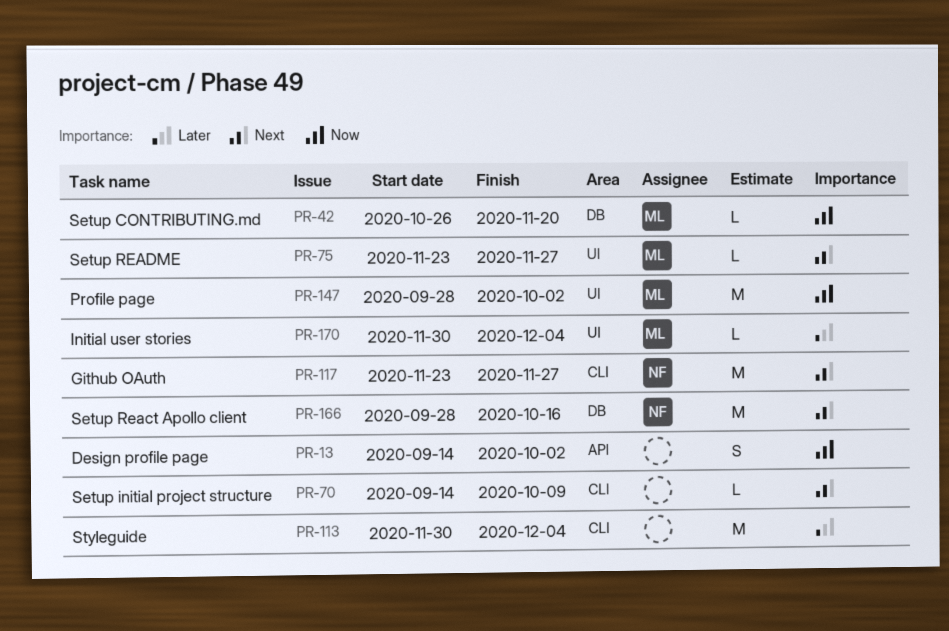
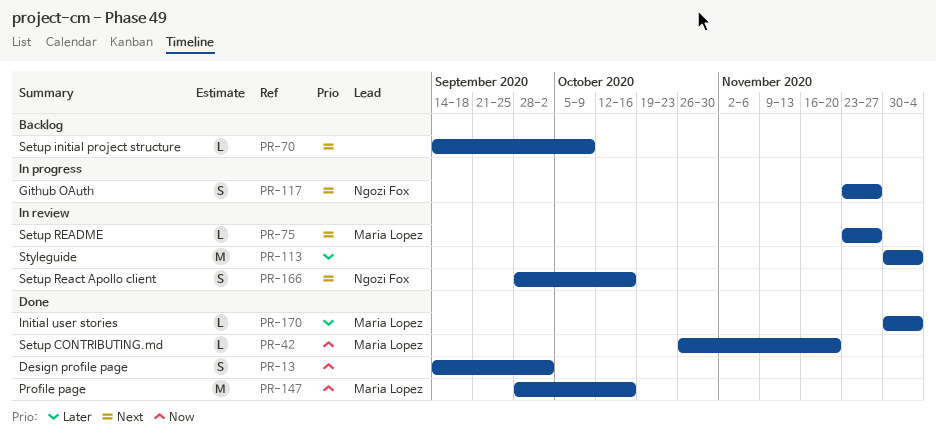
PR-117, estimate: M -> S
PR-147, due: Oct 2 -> Oct 16
PR-166, estimate: M -> S

